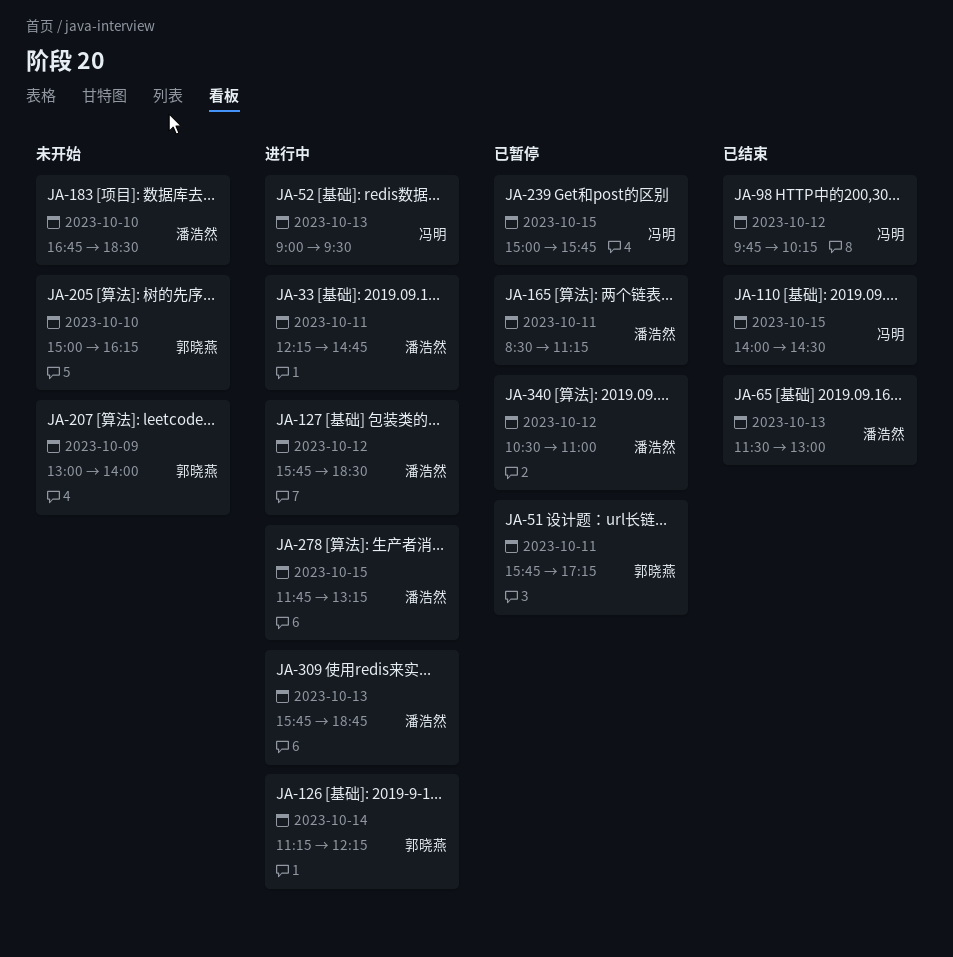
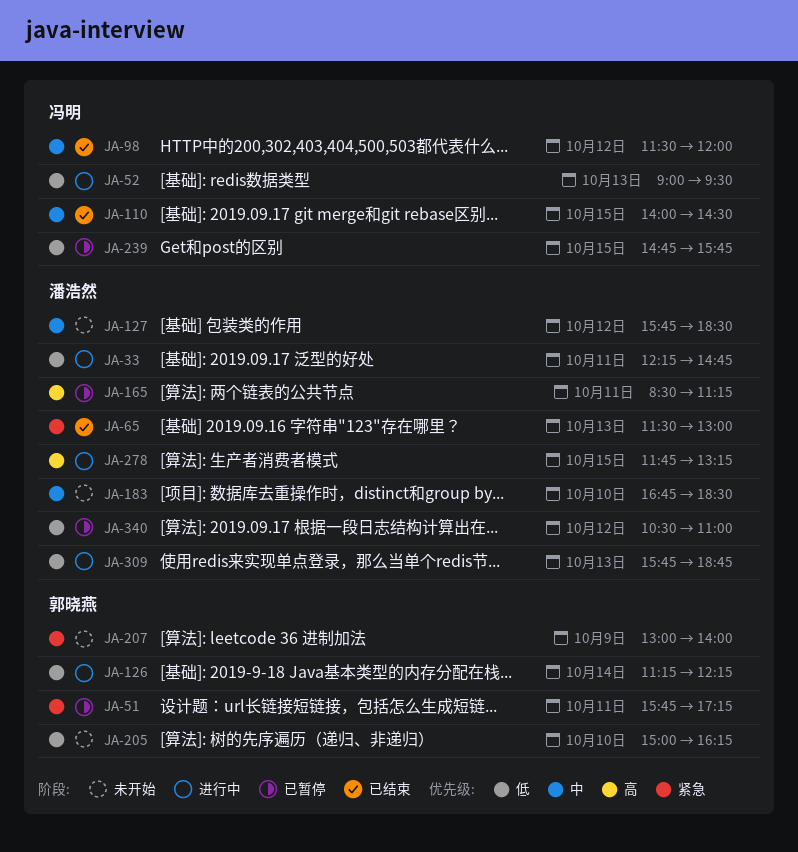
JA-98, begins: 09:45 -> 11:30
JA-98, ends: 10:15 -> 12:00
JA-127, status: 进行中 -> 未开始
JA-239, begins: 15:00 -> 14:45

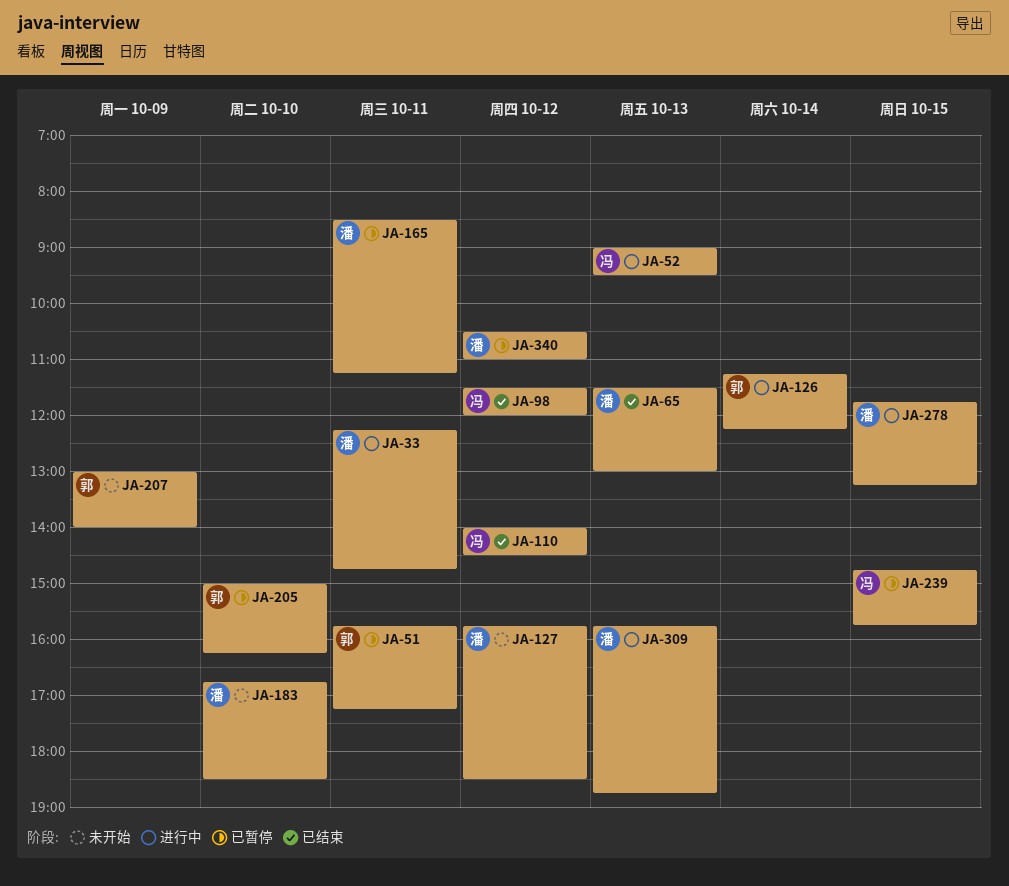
JA-110, day: Oct 15 -> Oct 12
JA-205, status: 未开始 -> 已暂停

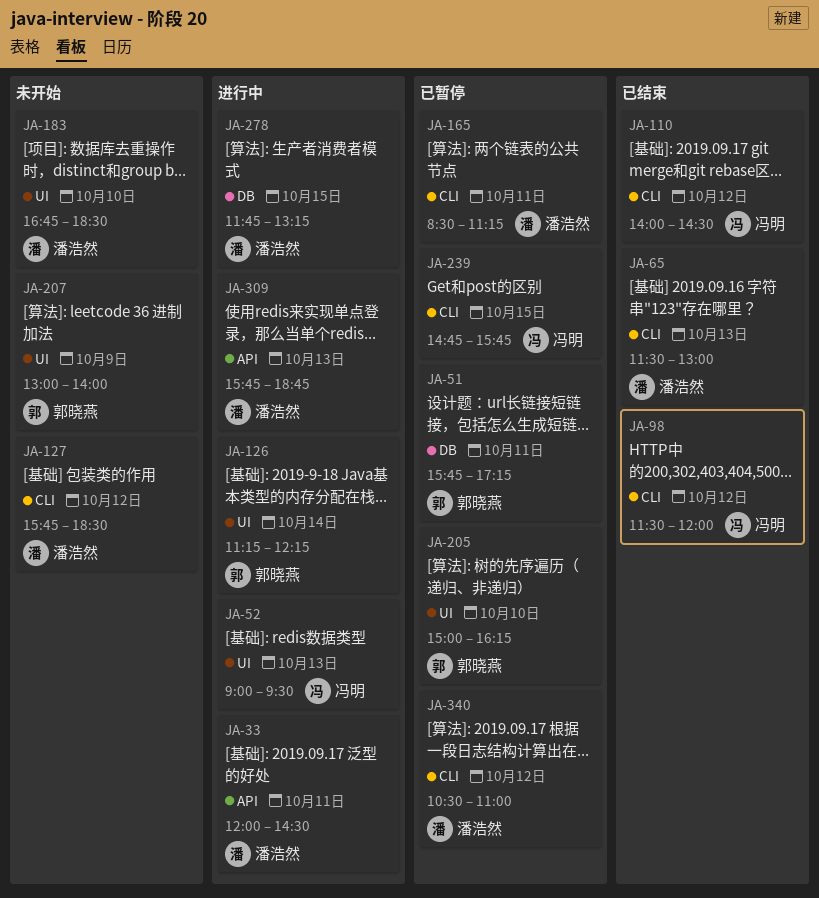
JA-33, begins: 12:15 -> 12:00
JA-33, ends: 14:45 -> 14:30

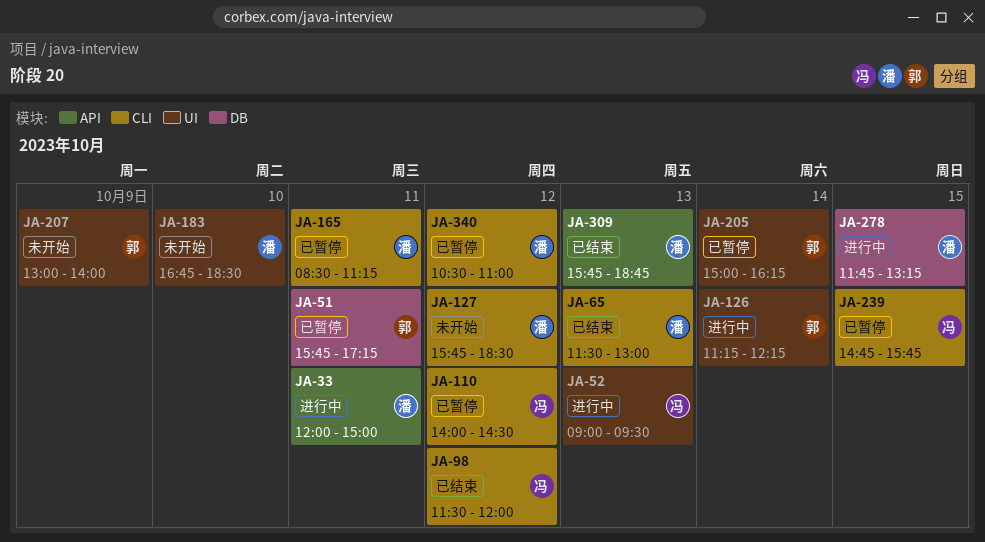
JA-33, ends: 14:30 -> 15:00
JA-110, status: 已结束 -> 已暂停
JA-205, day: Oct 10 -> Oct 14
JA-309, status: 进行中 -> 已结束

